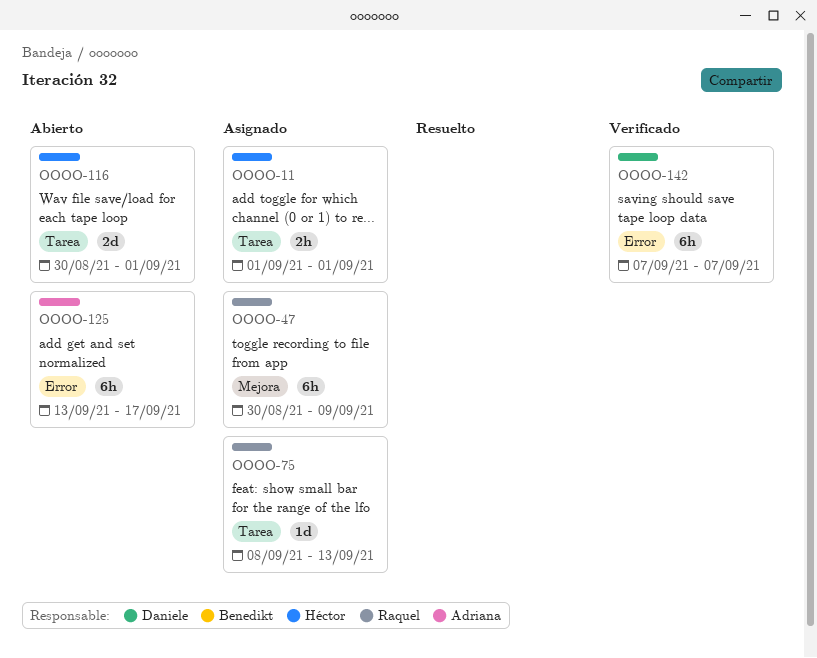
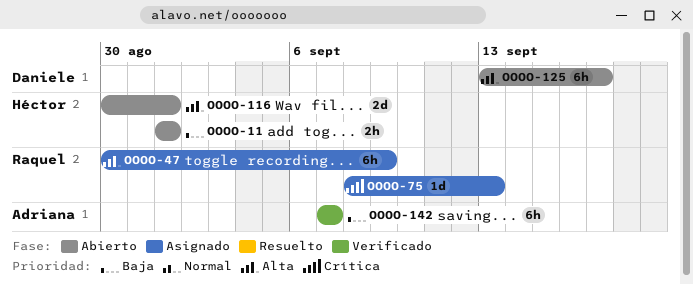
OOOO-11, status: Asignado -> Abierto
OOOO-125, owner: Adriana -> Daniele
OOOO-142, owner: Daniele -> Adriana

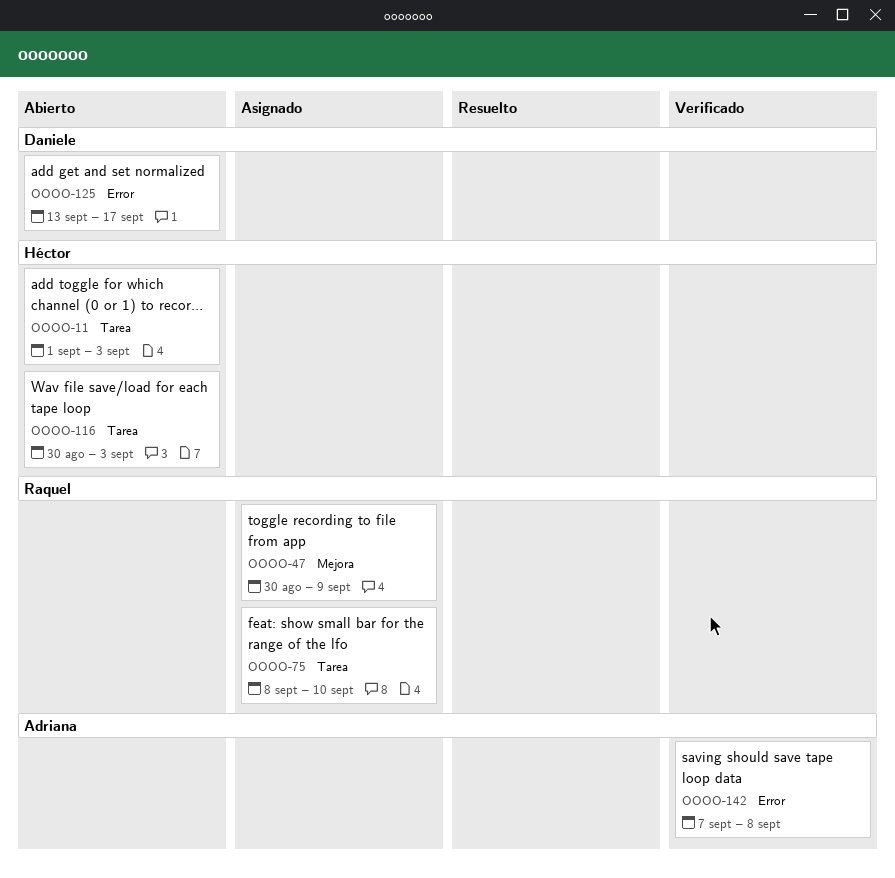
OOOO-11, due: Sep 1 -> Sep 3
OOOO-75, due: Sep 13 -> Sep 10
OOOO-116, due: Sep 1 -> Sep 3
OOOO-142, due: Sep 7 -> Sep 8

